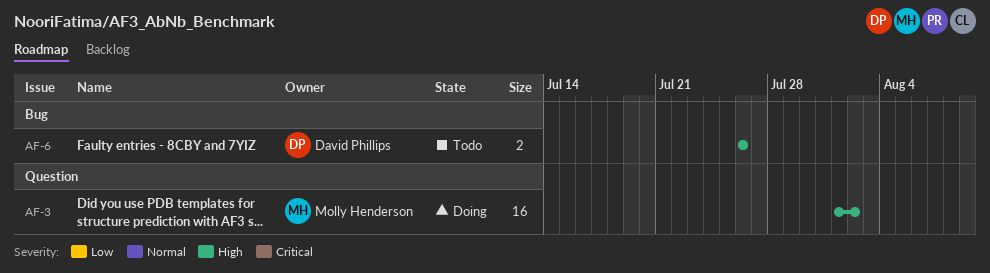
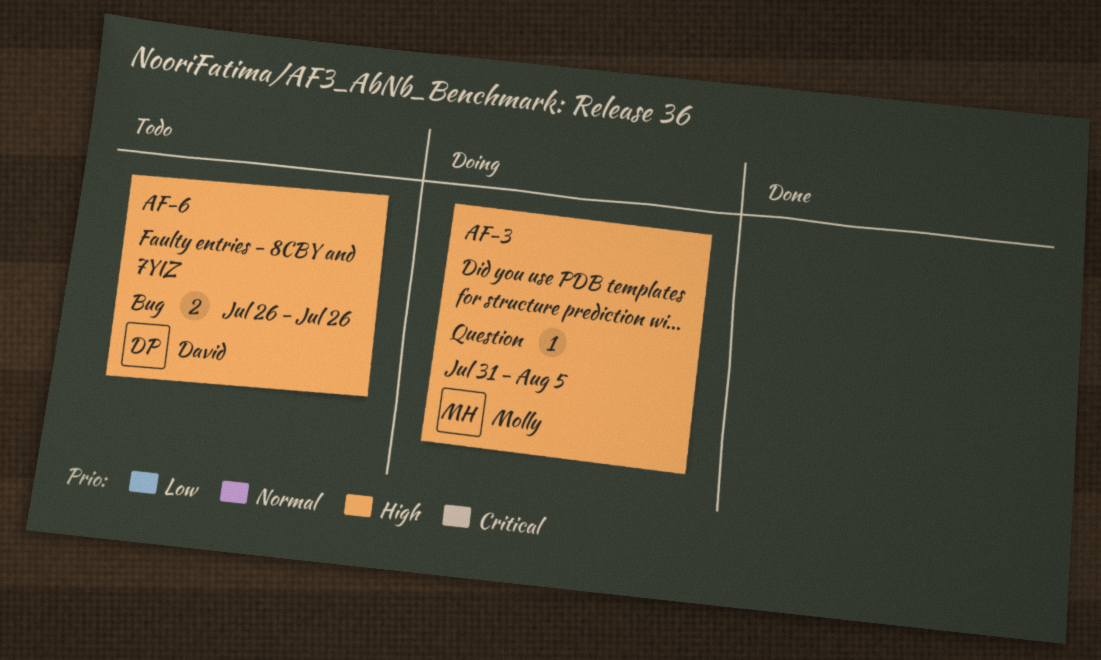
AF-3, estimate: 16 -> 1
AF-3, start: Aug 1 -> Jul 31
AF-3, due: Aug 2 -> Aug 5

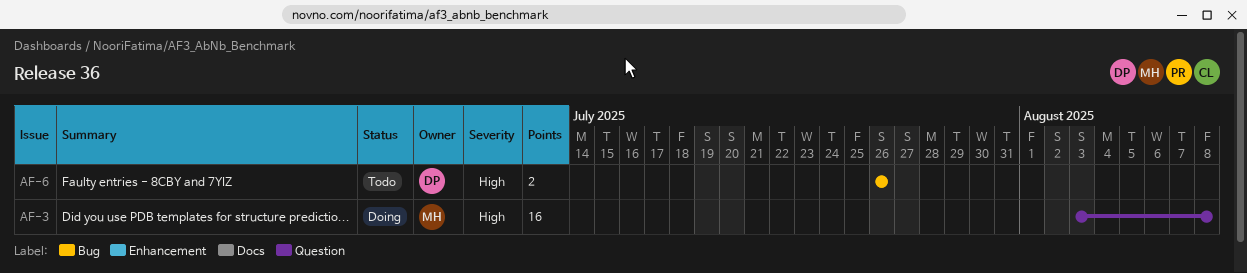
AF-3, estimate: 1 -> 16
AF-3, start: Jul 31 -> Aug 3
AF-3, due: Aug 5 -> Aug 8

